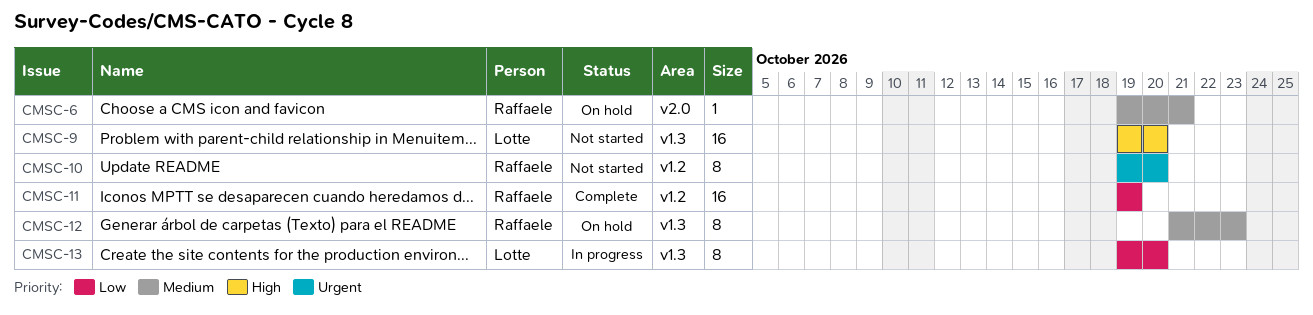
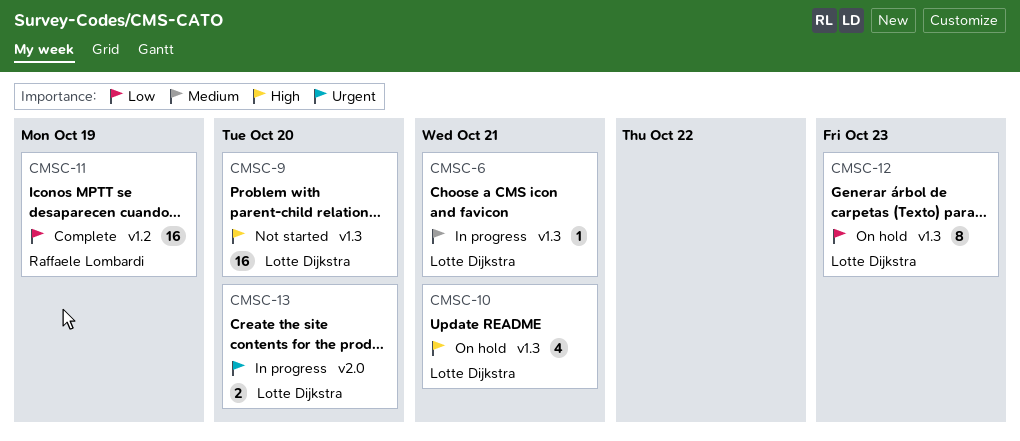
CMSC-6, status: On hold -> In progress
CMSC-6, owner: Raffaele Lombardi -> Lotte Dijkstra
CMSC-6, label: v2.0 -> v1.3
CMSC-10, status: Not started -> On hold
CMSC-10, owner: Raffaele Lombardi -> Lotte Dijkstra
CMSC-10, priority: Urgent -> High
CMSC-10, label: v1.2 -> v1.3
CMSC-10, estimate: 8 -> 4
CMSC-10, due: Oct 20 -> Oct 21
CMSC-12, owner: Raffaele Lombardi -> Lotte Dijkstra
CMSC-12, priority: Medium -> Low
CMSC-13, priority: Low -> Urgent
CMSC-13, label: v1.3 -> v2.0
CMSC-13, estimate: 8 -> 2

